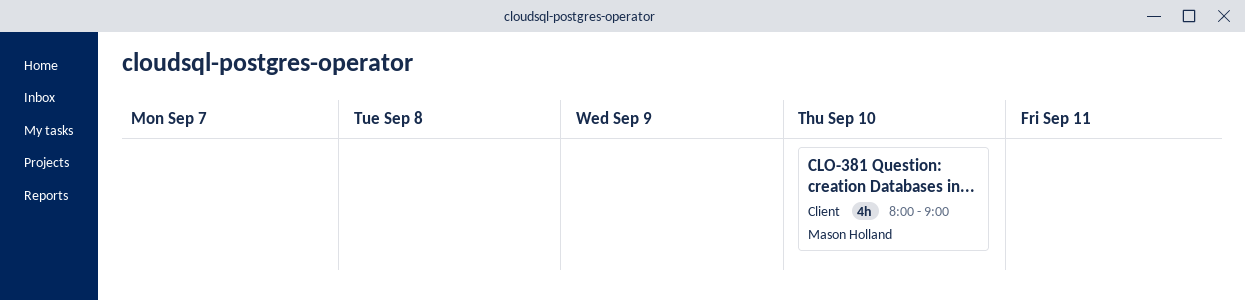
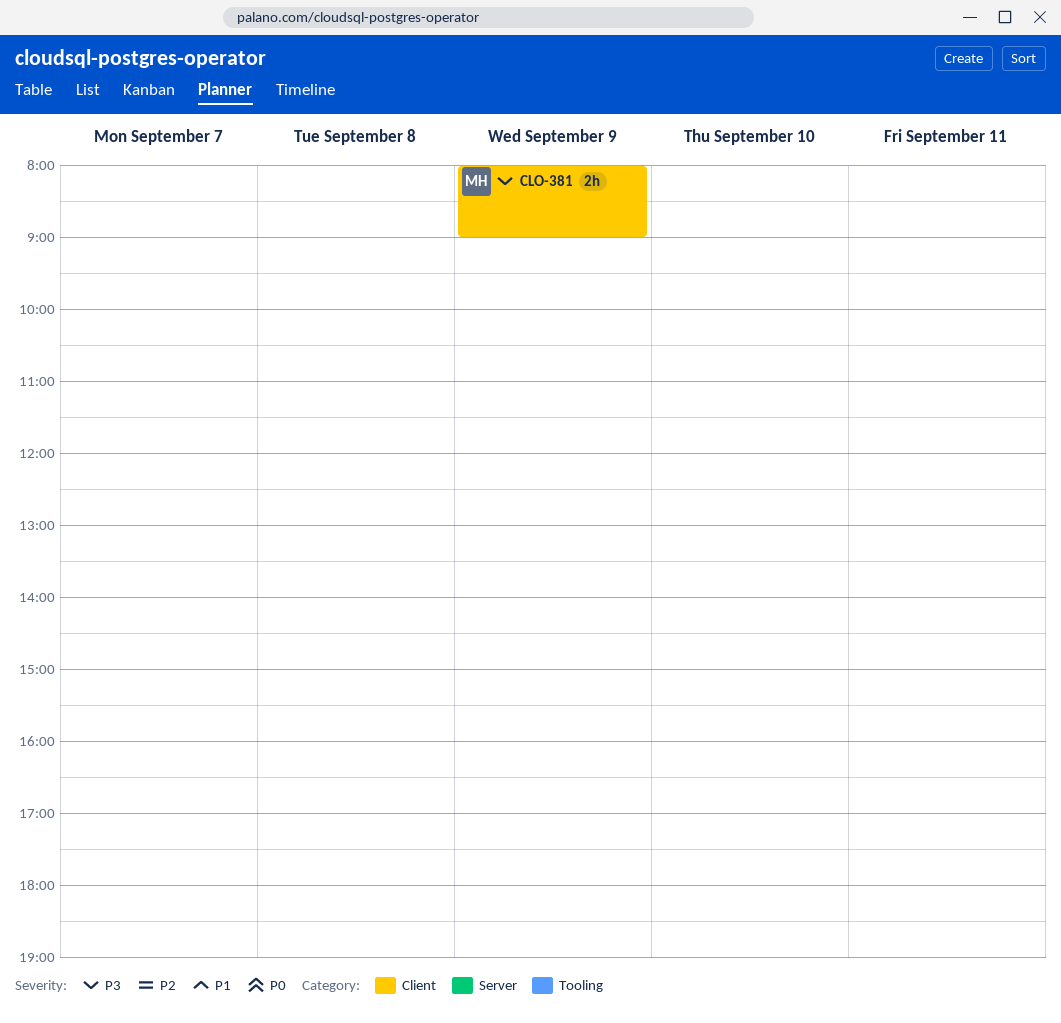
CLO-381, estimate: 4h -> 2h
CLO-381, day: Sep 10 -> Sep 9

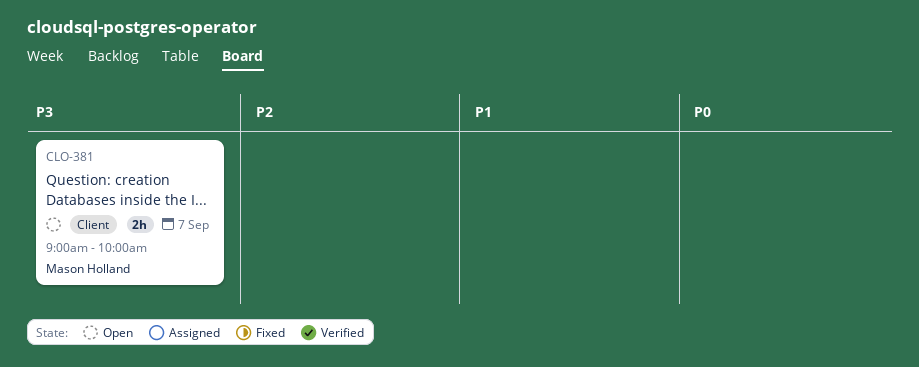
CLO-381, day: Sep 9 -> Sep 7
CLO-381, begins: 08:00 -> 09:00
CLO-381, ends: 09:00 -> 10:00

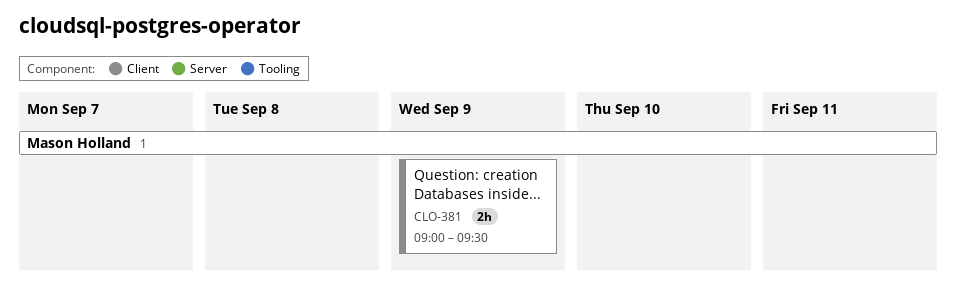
CLO-381, day: Sep 7 -> Sep 9
CLO-381, ends: 10:00 -> 09:30

